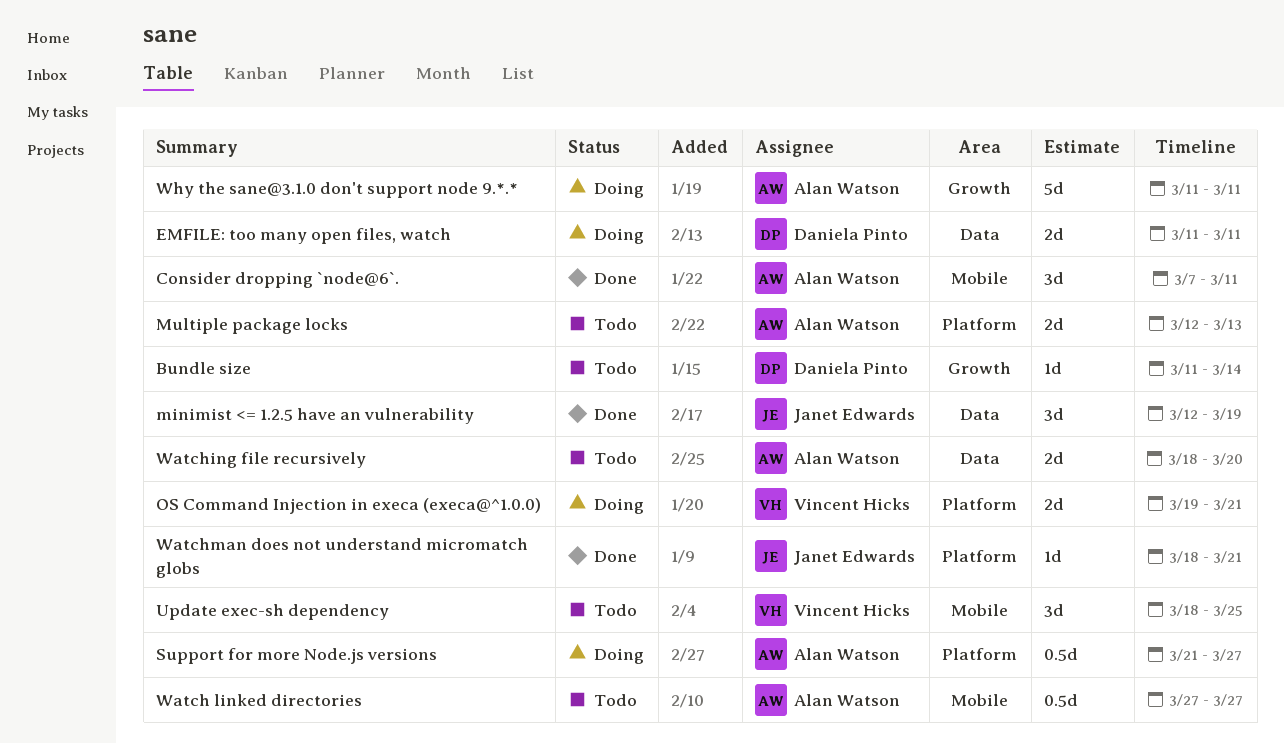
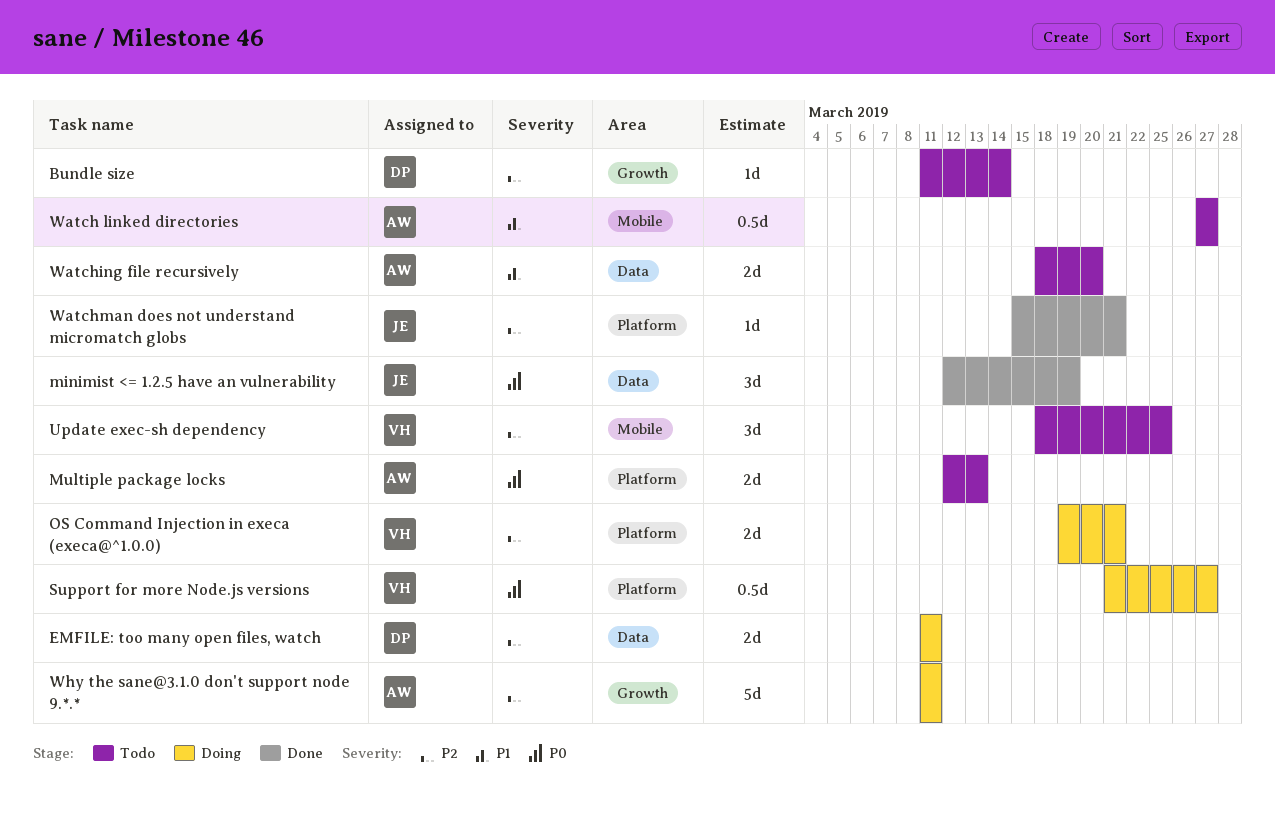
Consider dropping `node@6`.: present -> none
Support for more Node.js versions, owner: Alan Watson -> Vincent Hicks
Watchman does not understand micromatch globs, start: Mar 18 -> Mar 15

